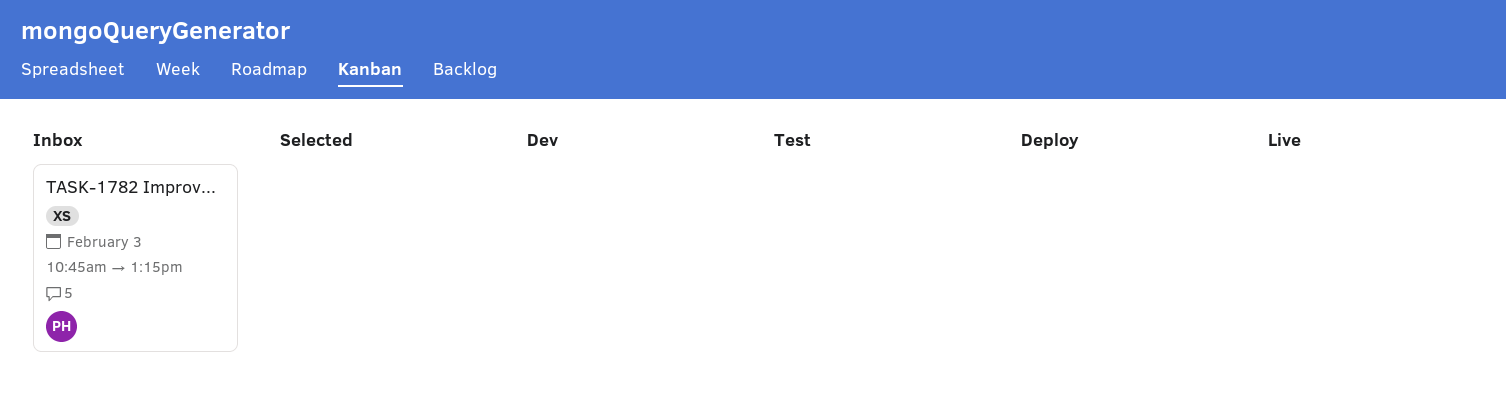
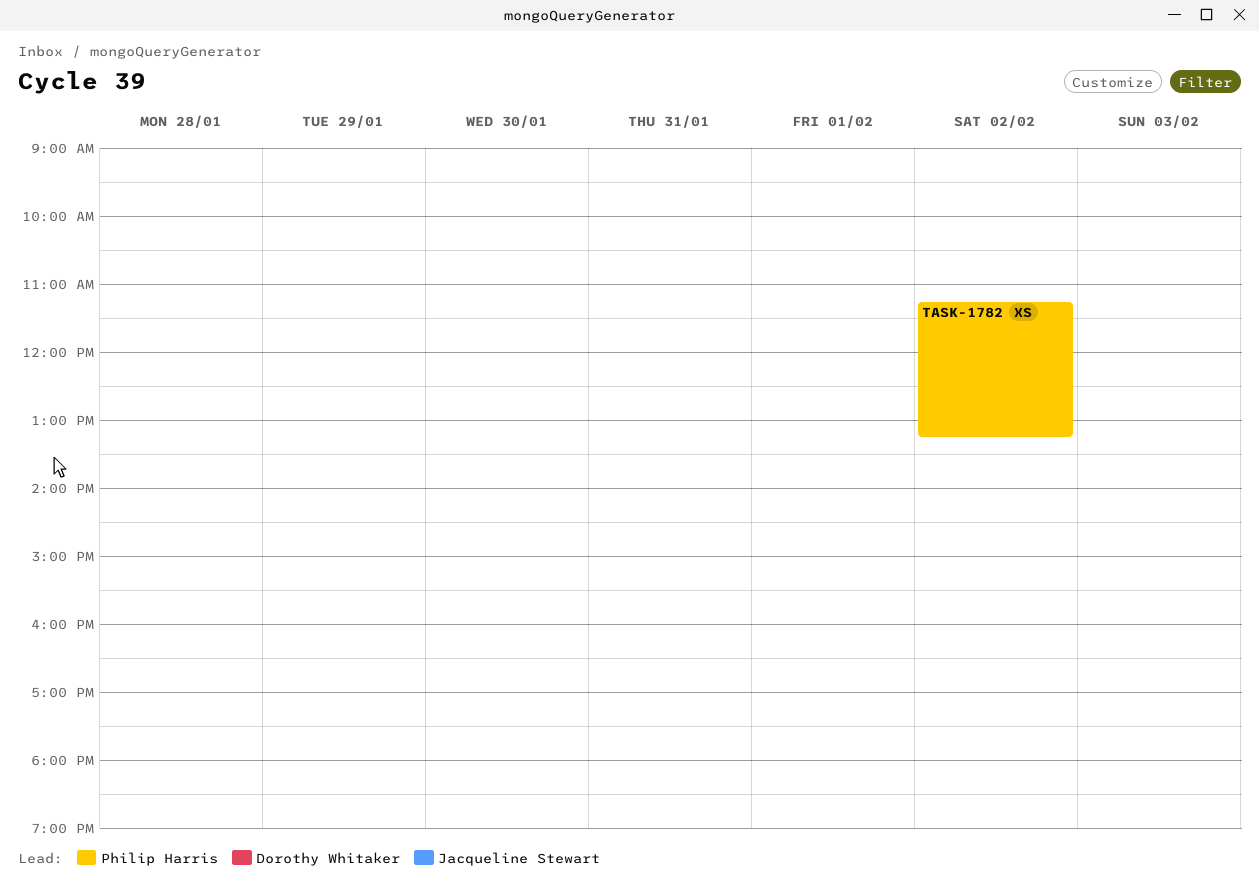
TASK-1782, day: Feb 3 -> Feb 2
TASK-1782, begins: 10:45 -> 11:15

